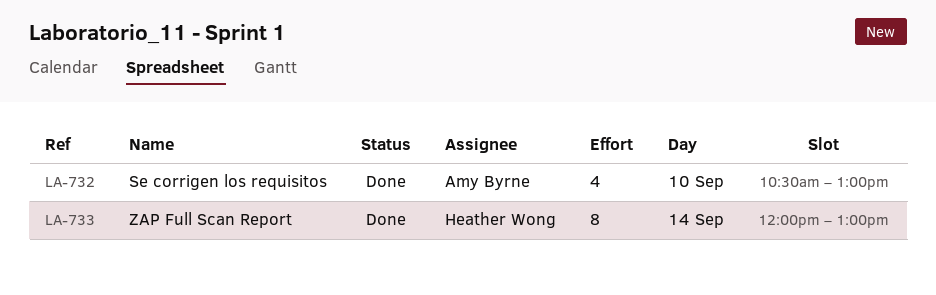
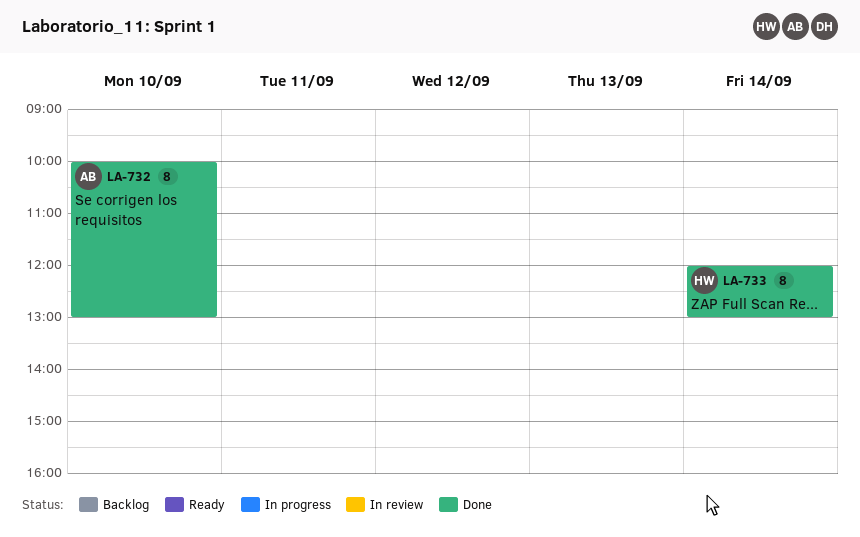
LA-732, estimate: 4 -> 8
LA-732, begins: 10:30 -> 10:00

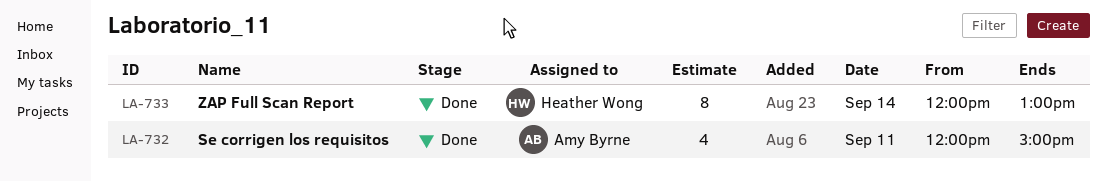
LA-732, estimate: 8 -> 4
LA-732, day: Sep 10 -> Sep 11
LA-732, begins: 10:00 -> 12:00
LA-732, ends: 13:00 -> 15:00

